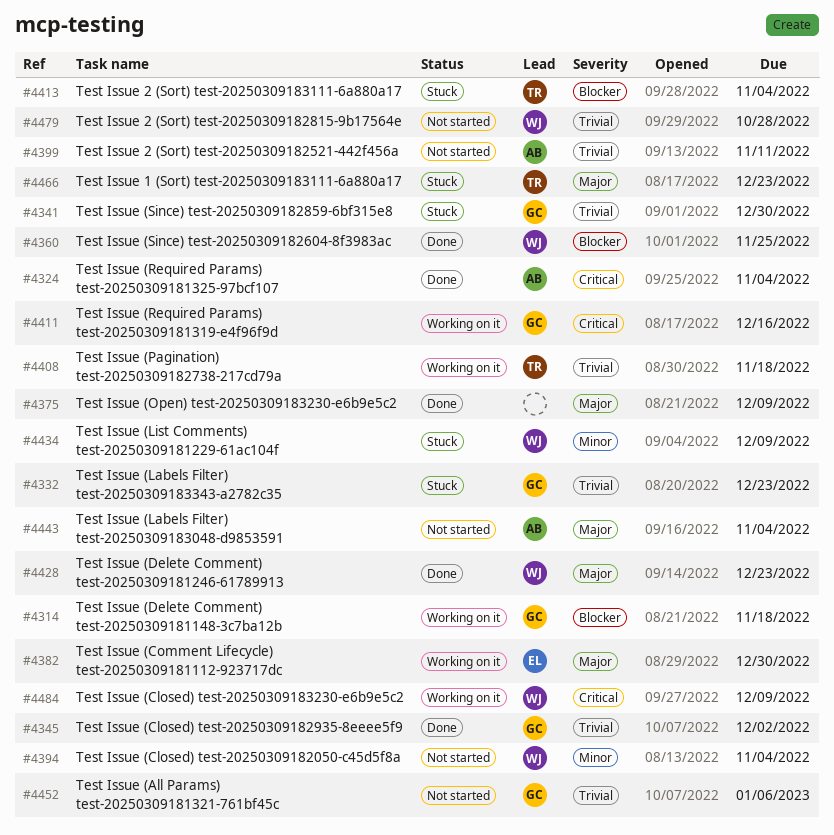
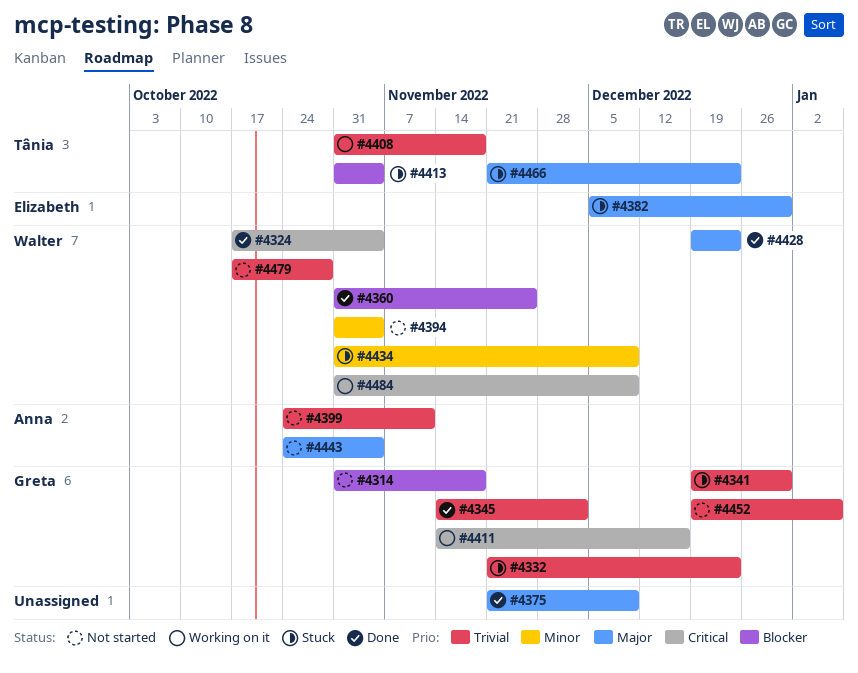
#4314, status: Working on it -> Not started
#4324, owner: Anna -> Walter
#4382, status: Working on it -> Stuck

